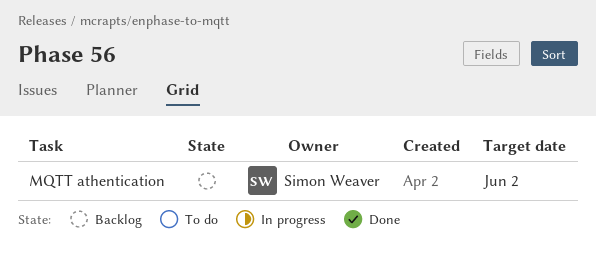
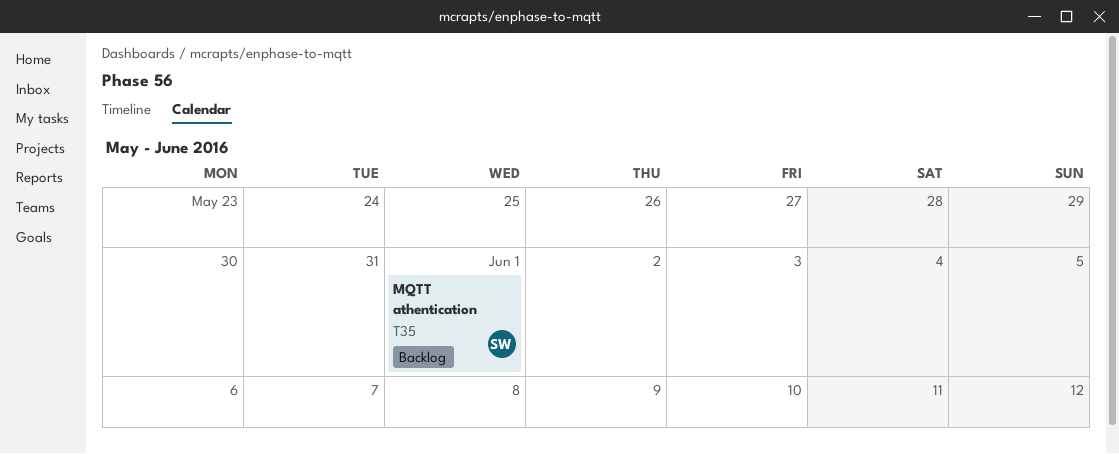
MQTT athentication, due: Jun 2 -> Jun 1

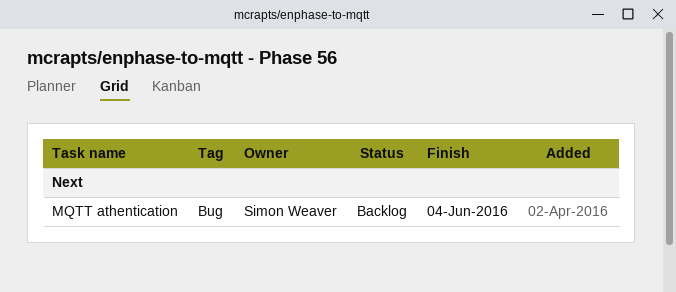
MQTT athentication, due: Jun 1 -> Jun 4

